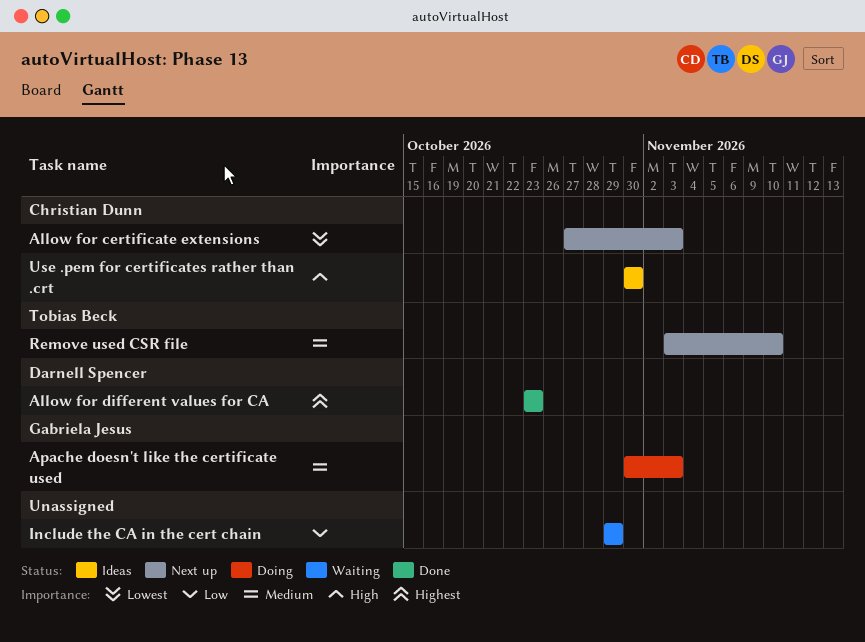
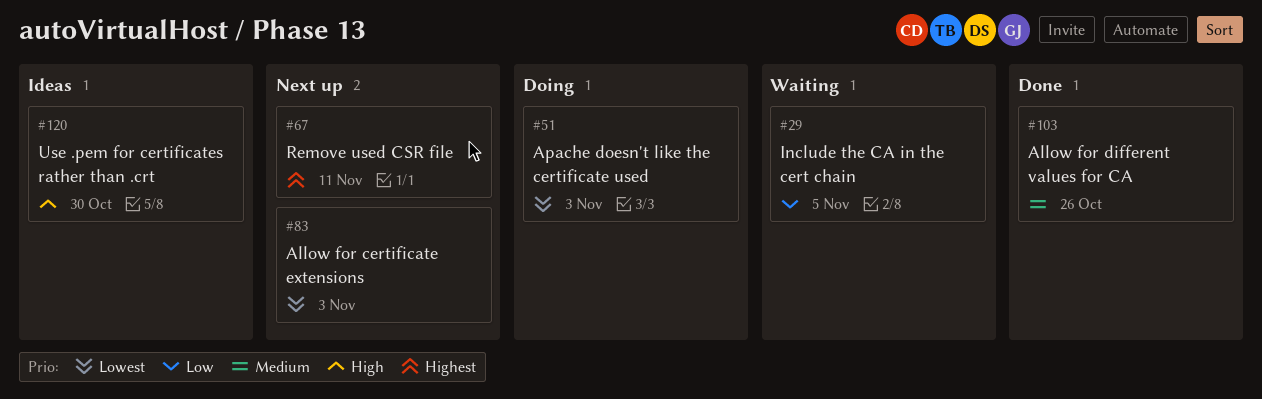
Allow for different values for CA, priority: Highest -> Medium
Allow for different values for CA, due: Oct 23 -> Oct 26
Apache doesn't like the certificate used, priority: Medium -> Lowest
Include the CA in the cert chain, due: Oct 29 -> Nov 5
Remove used CSR file, priority: Medium -> Highest
Remove used CSR file, due: Nov 10 -> Nov 11

